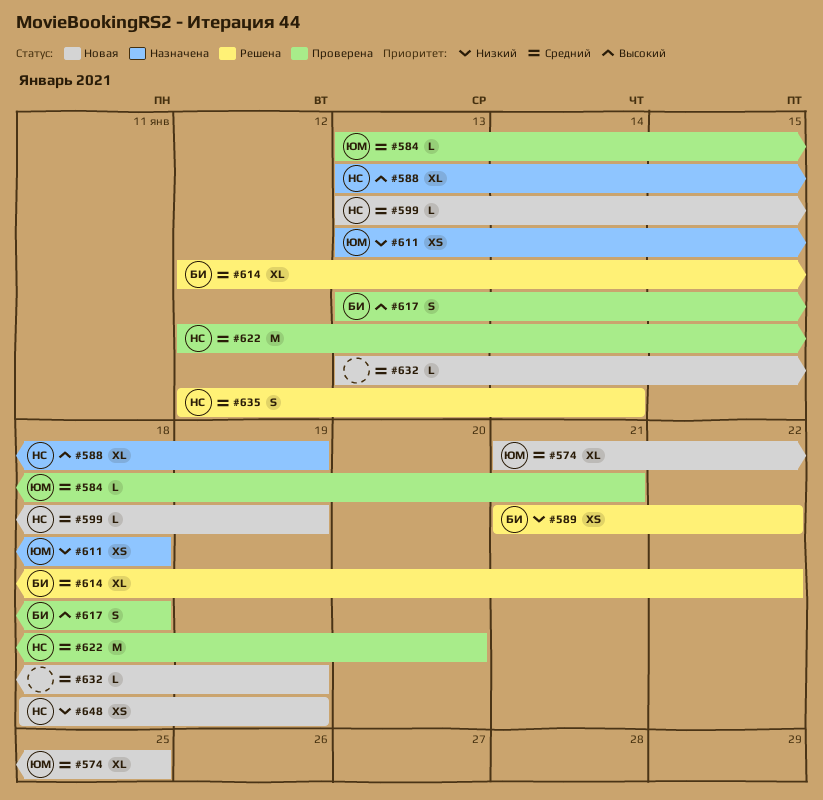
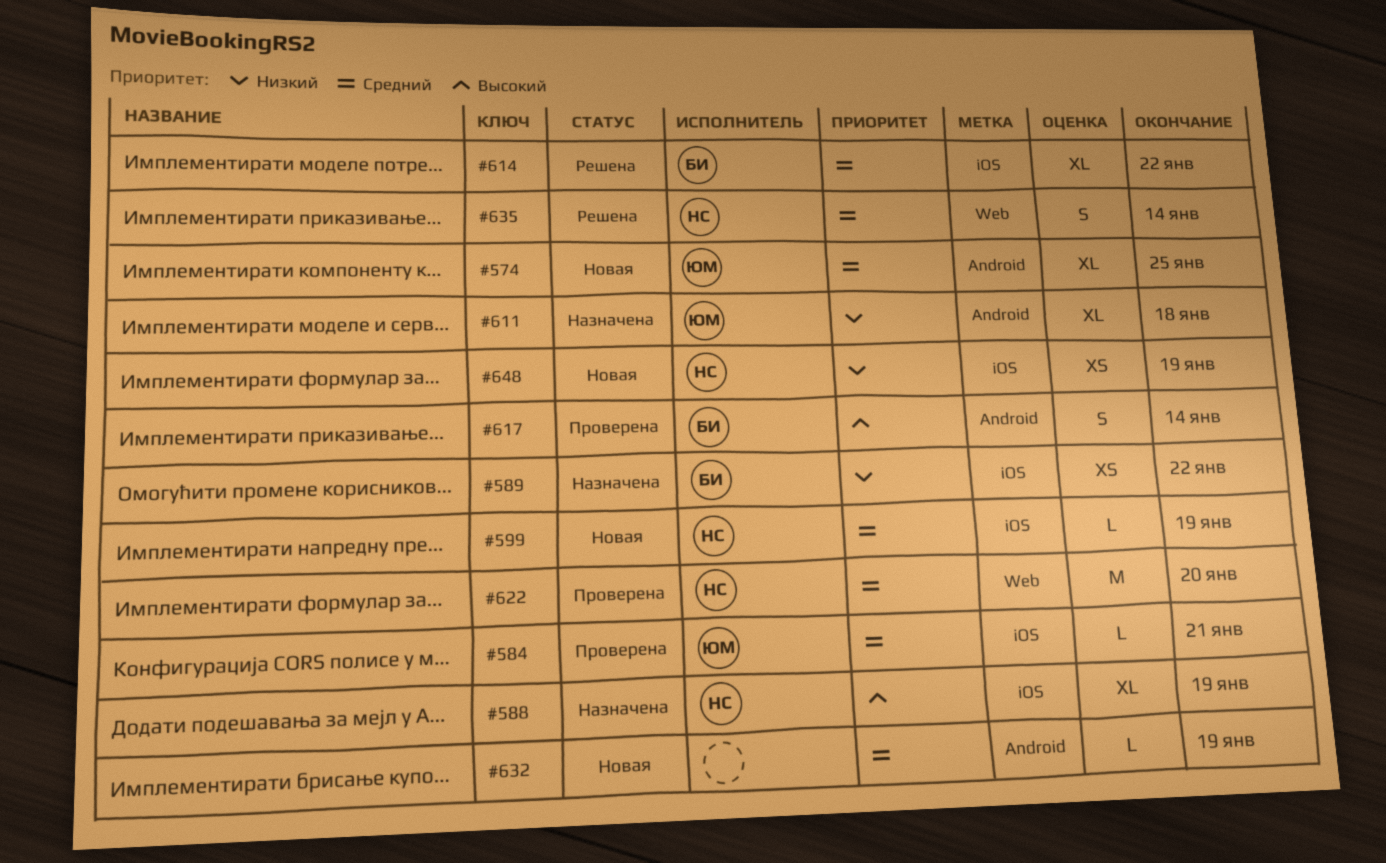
#589, status: Решена -> Назначена
#611, estimate: XS -> XL
#617, due: Jan 18 -> Jan 14

